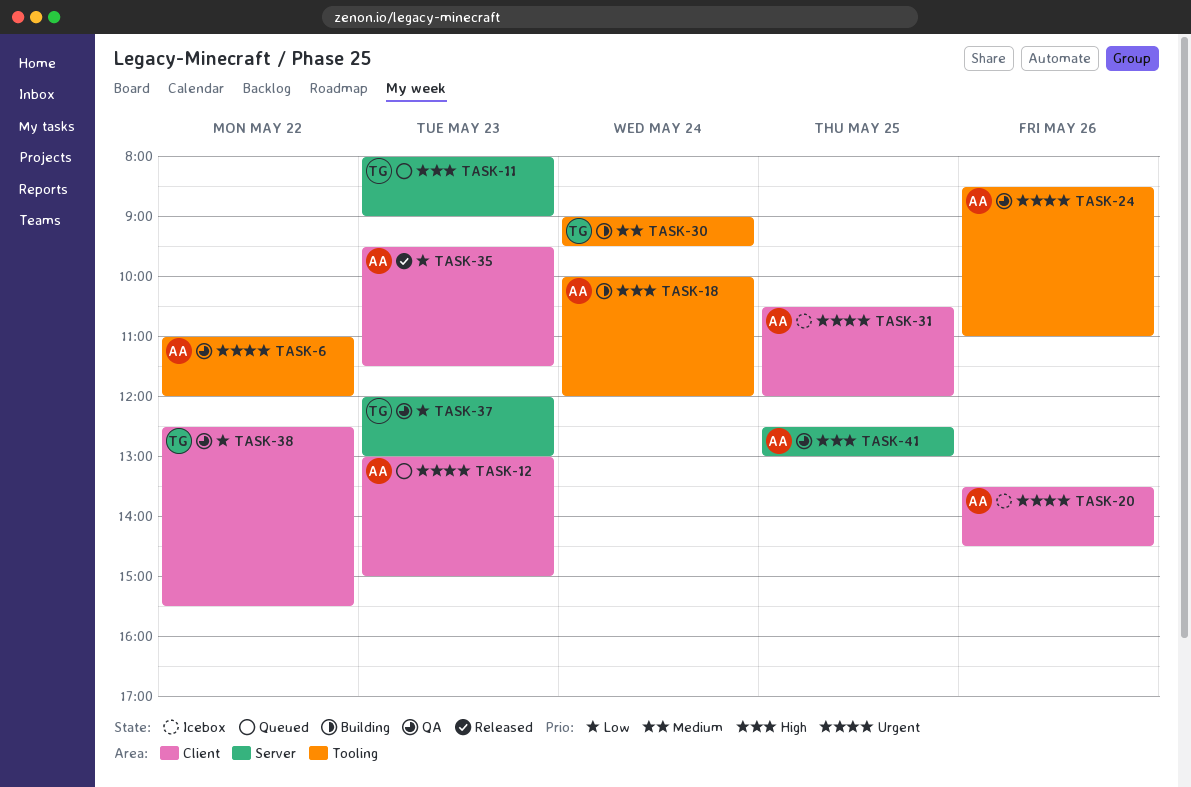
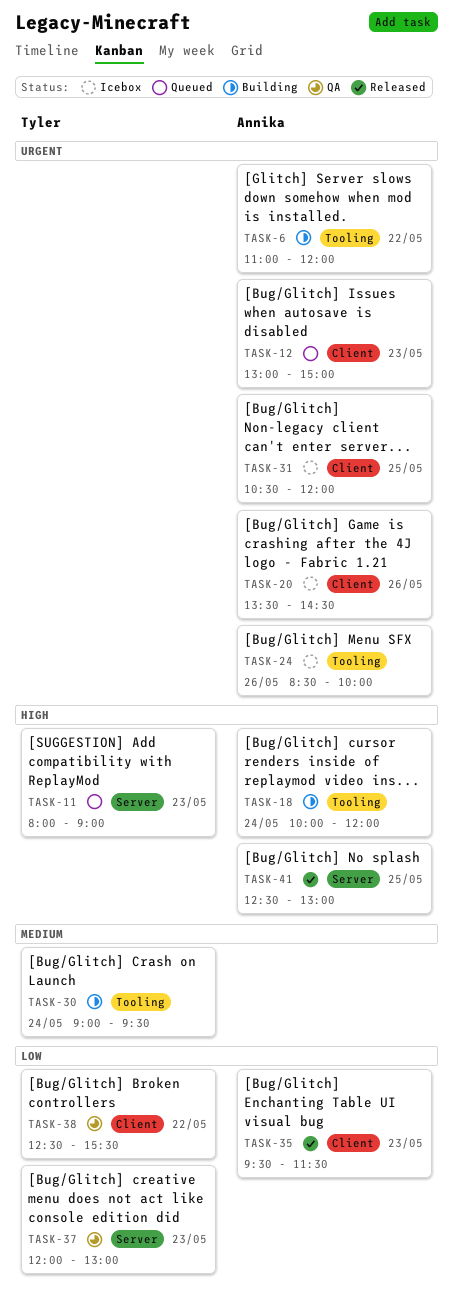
TASK-6, status: QA -> Building
TASK-24, status: QA -> Icebox
TASK-24, ends: 11:00 -> 10:00
TASK-41, status: QA -> Released

